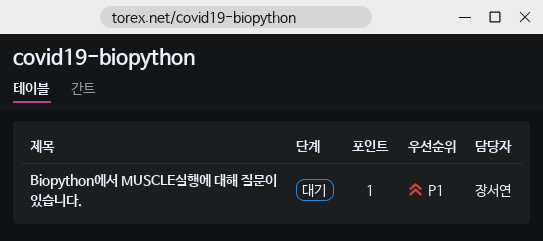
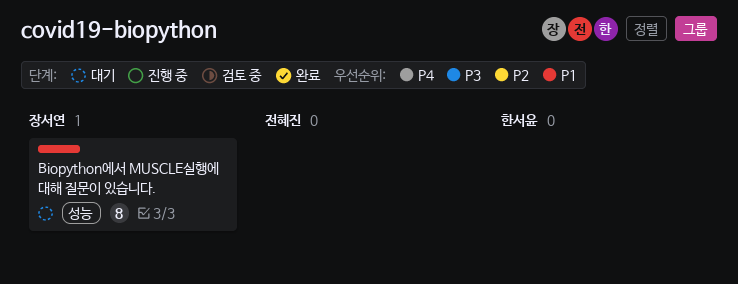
Biopython에서 MUSCLE실행에 대해 질문이 있습니다., estimate: 1 -> 8

